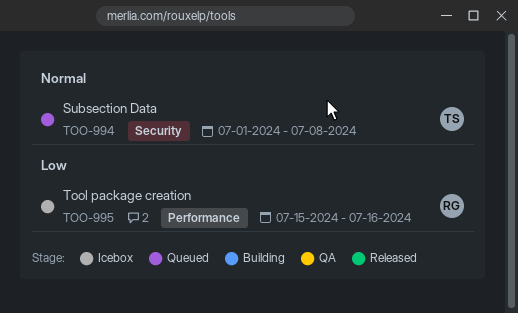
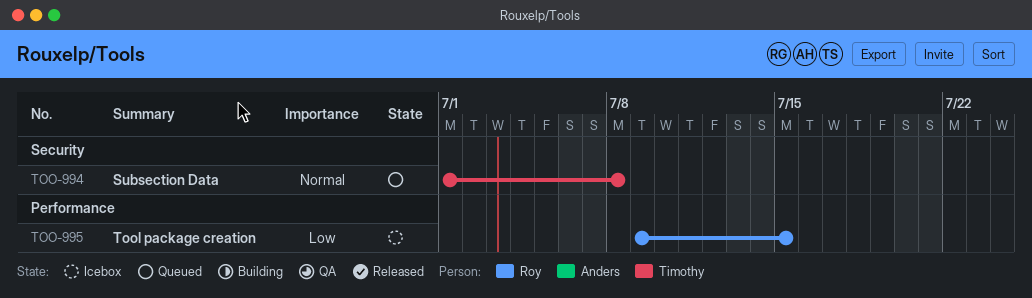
TOO-995, start: Jul 15 -> Jul 9
TOO-995, due: Jul 16 -> Jul 15

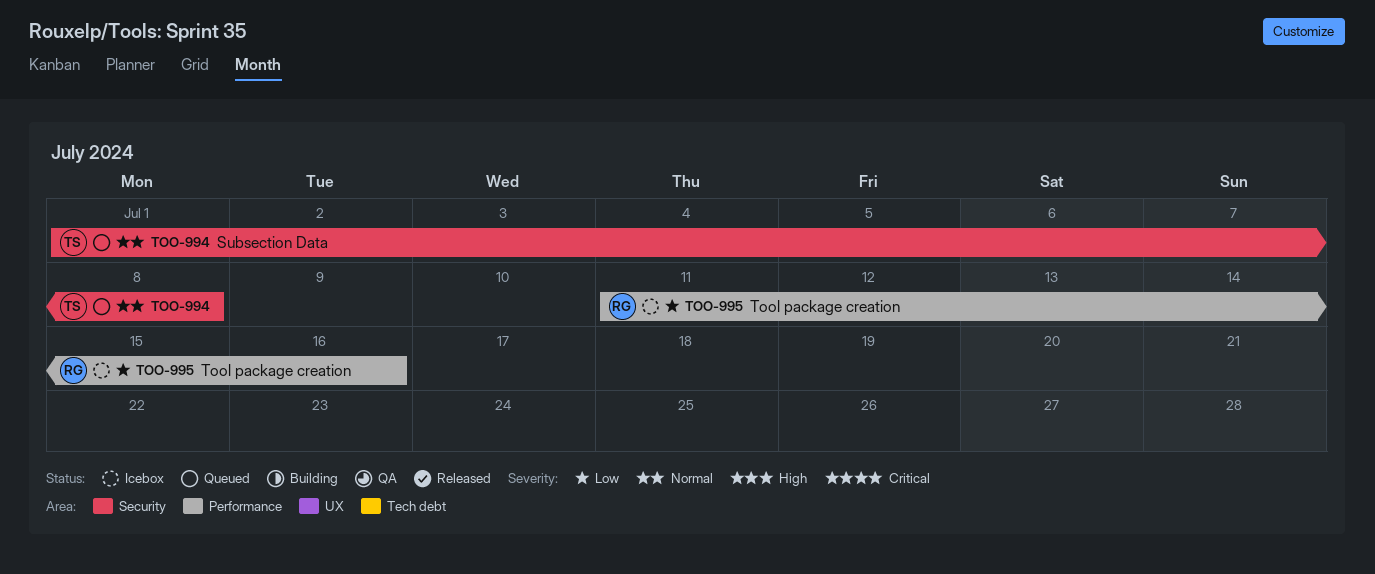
TOO-995, start: Jul 9 -> Jul 11
TOO-995, due: Jul 15 -> Jul 16

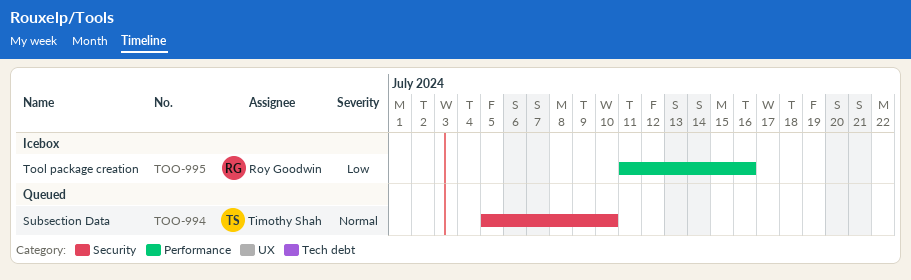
TOO-994, start: Jul 1 -> Jul 5
TOO-994, due: Jul 8 -> Jul 10

